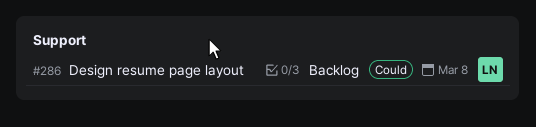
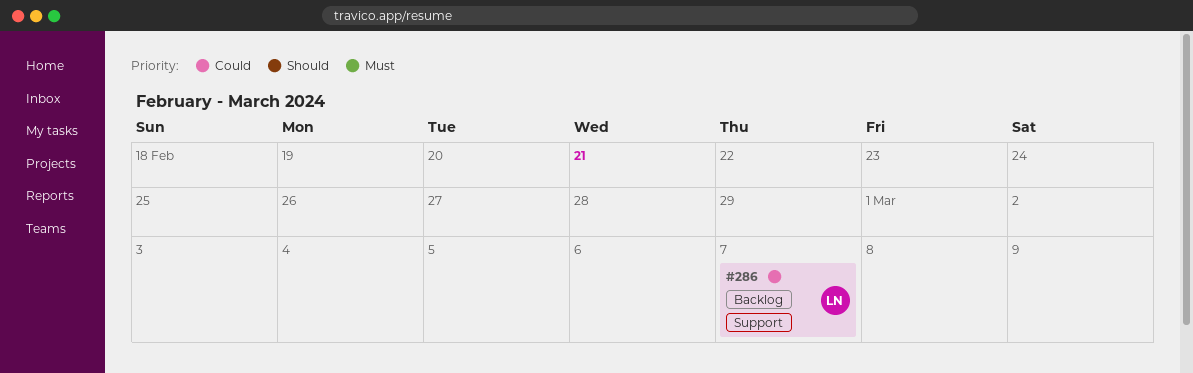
#286, due: Mar 8 -> Mar 7

